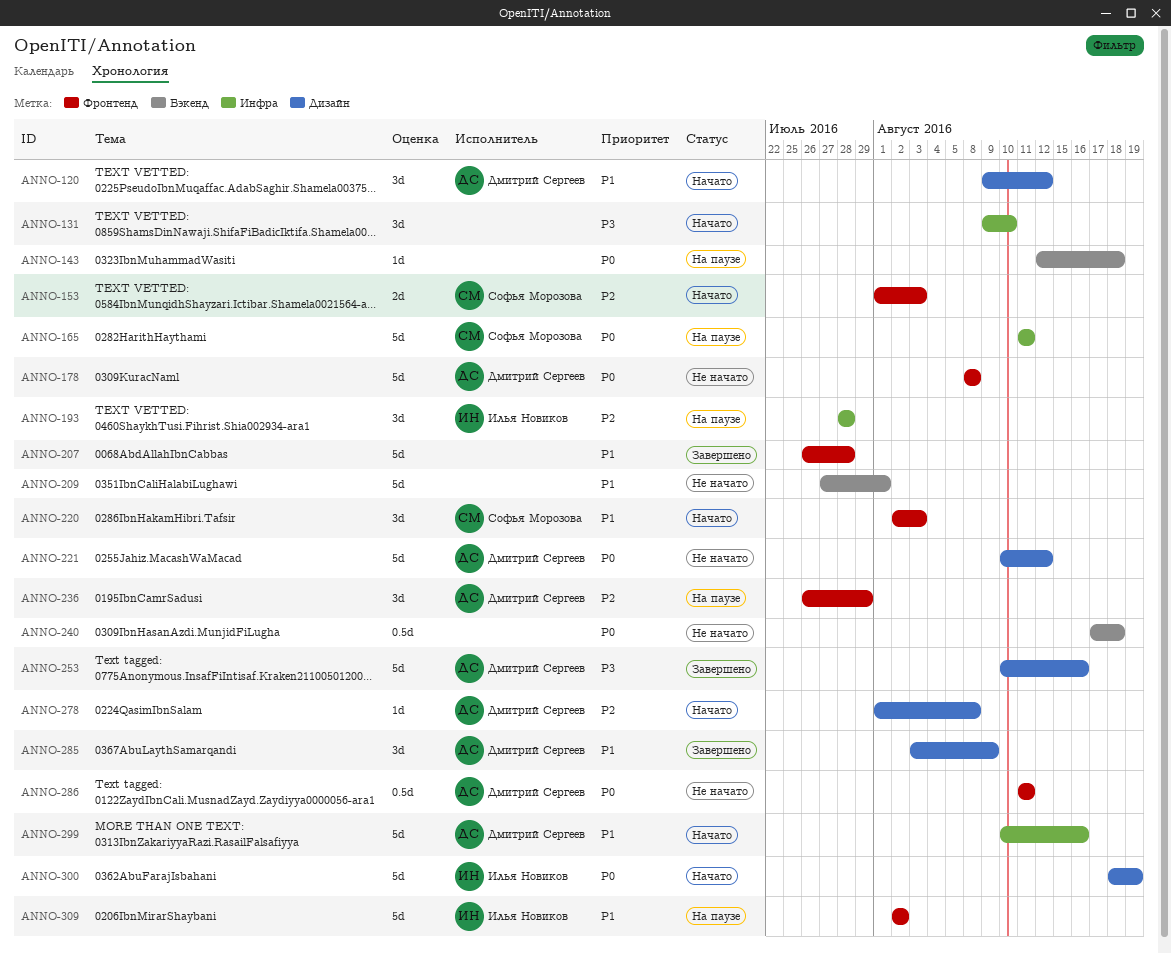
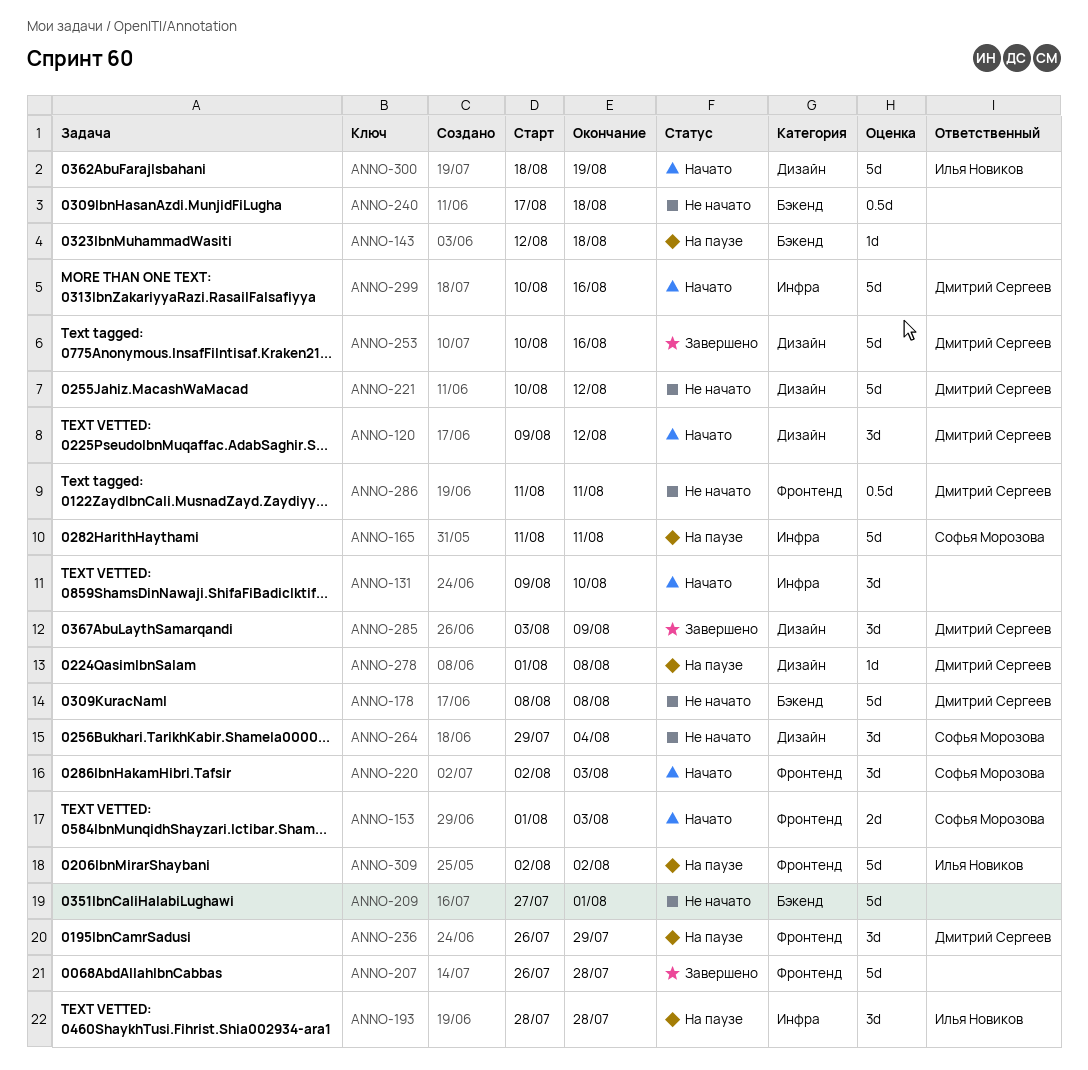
ANNO-178, label: Фронтенд -> Бэкенд
ANNO-264: none -> present
ANNO-278, status: Начато -> На паузе

